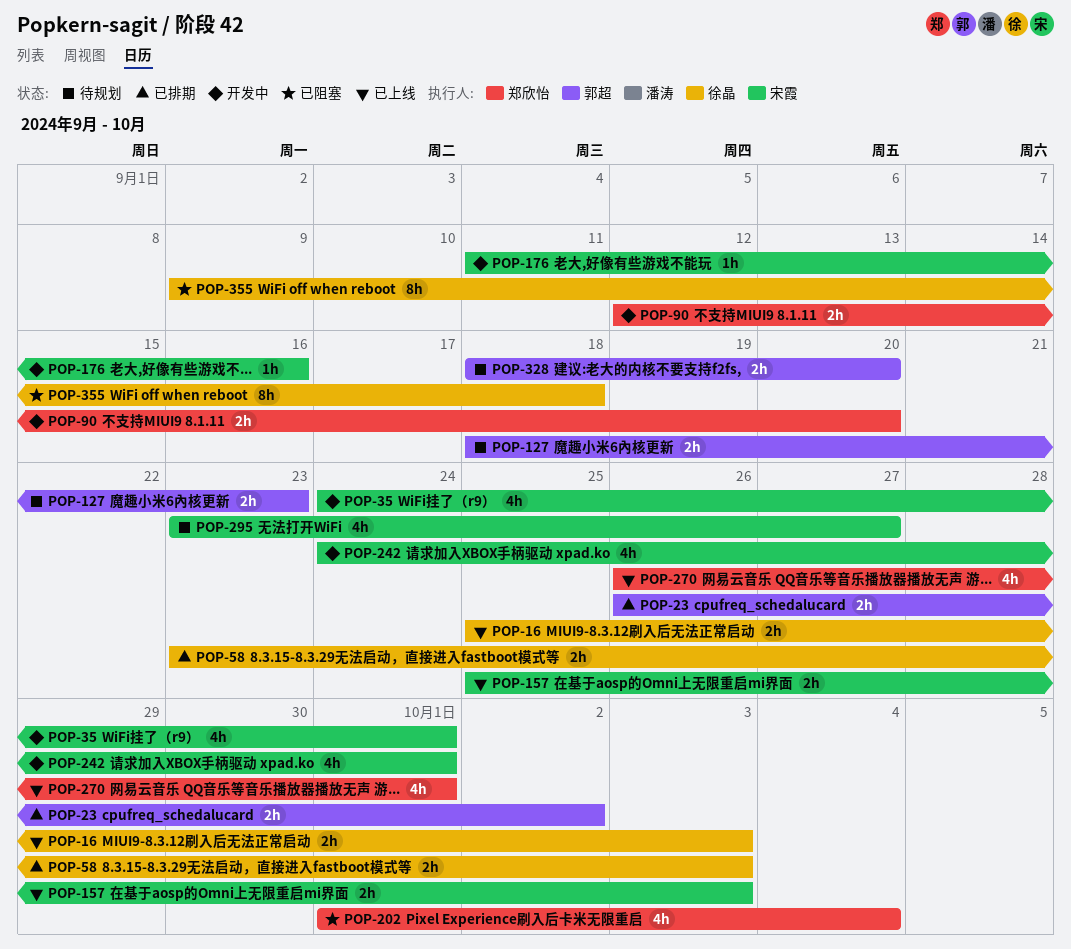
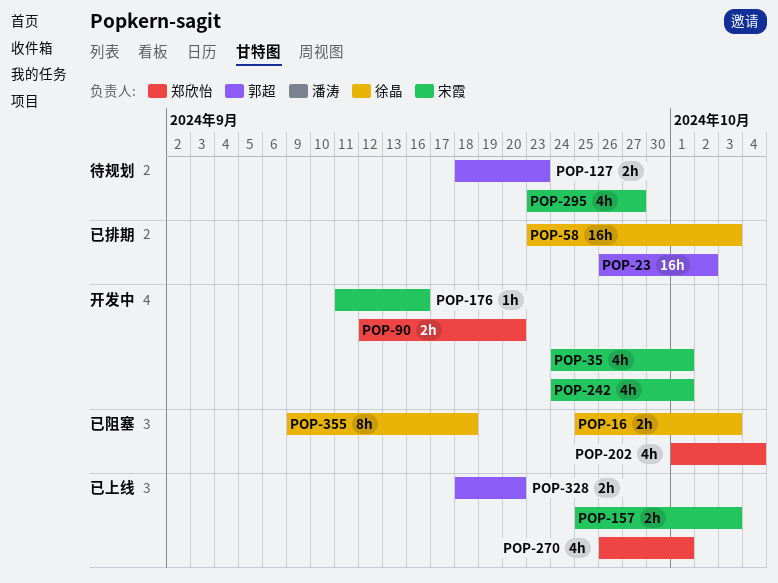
POP-16, status: 已上线 -> 已阻塞
POP-23, estimate: 2h -> 16h
POP-58, estimate: 2h -> 16h
POP-328, status: 待规划 -> 已上线

